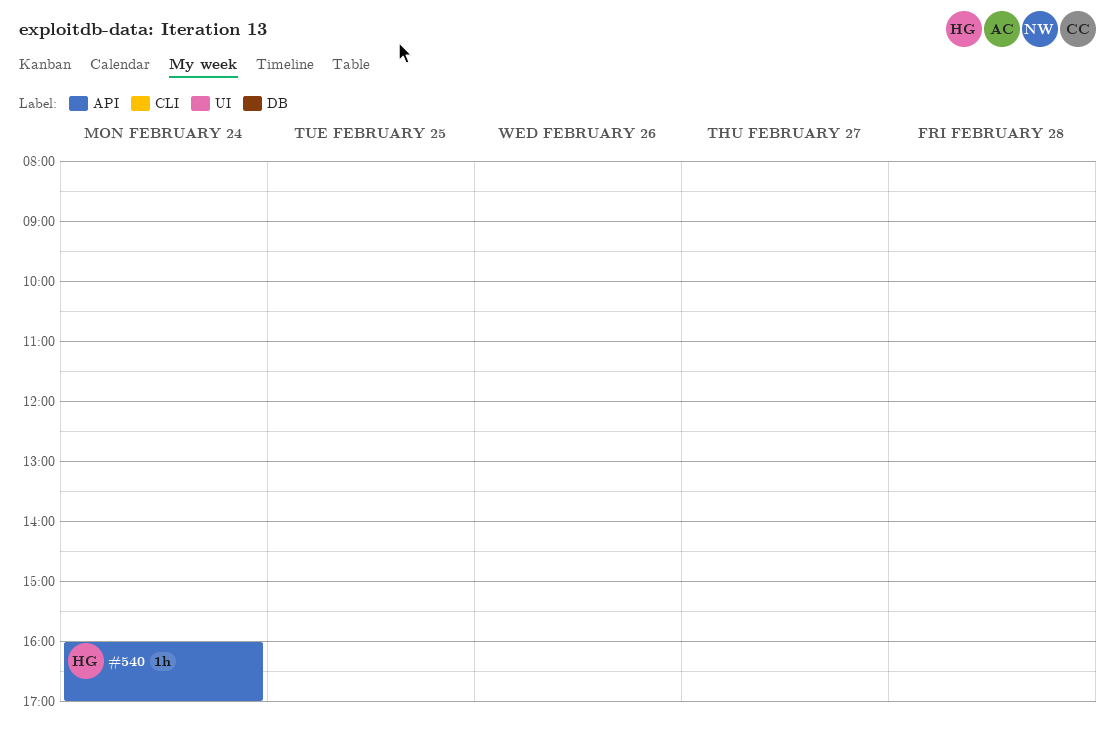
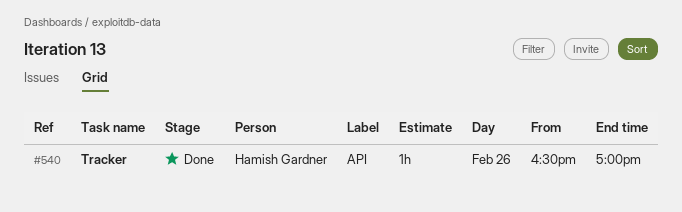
#540, day: Feb 24 -> Feb 26
#540, begins: 16:00 -> 16:30

